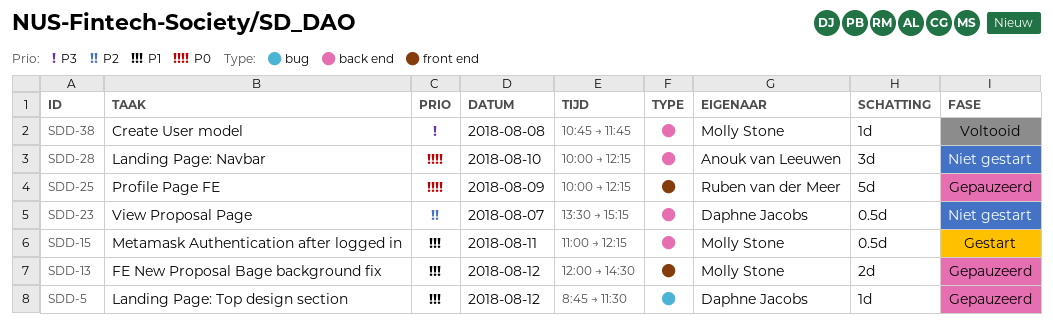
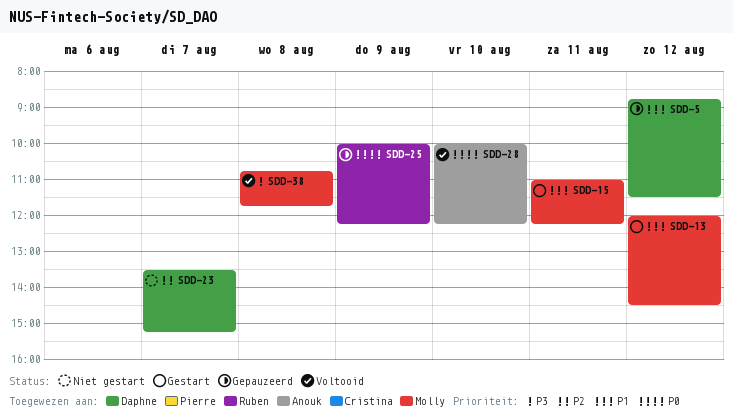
SDD-13, status: Gepauzeerd -> Gestart
SDD-28, status: Niet gestart -> Voltooid

